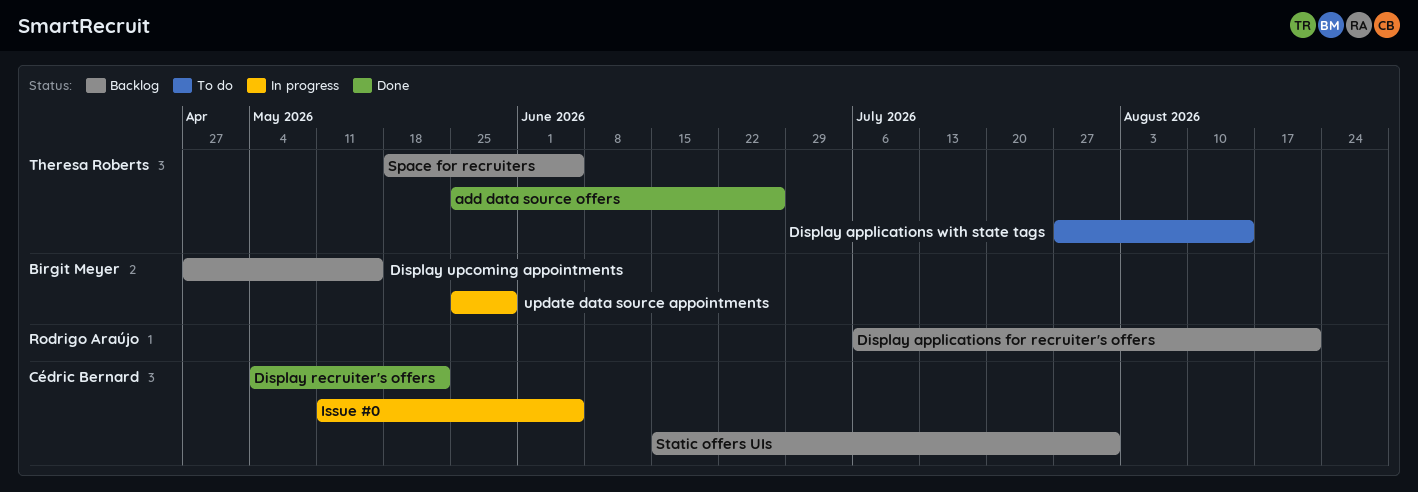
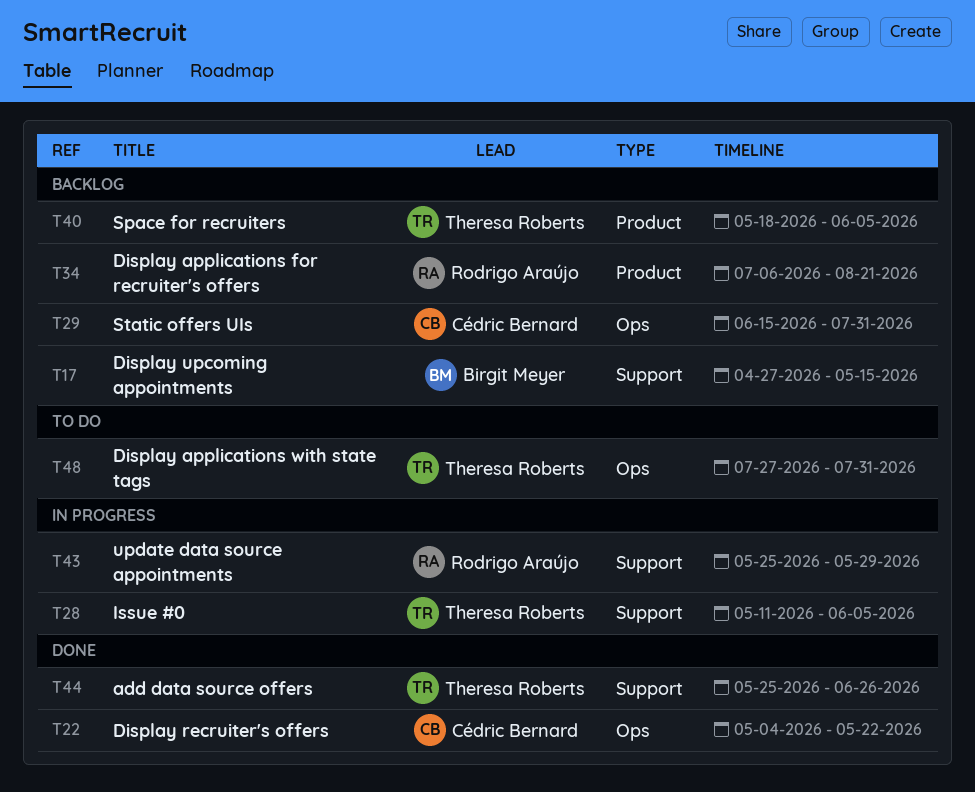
Display applications with state tags, due: Aug 14 -> Jul 31
Issue #0, owner: Cédric Bernard -> Theresa Roberts
update data source appointments, owner: Birgit Meyer -> Rodrigo Araújo

